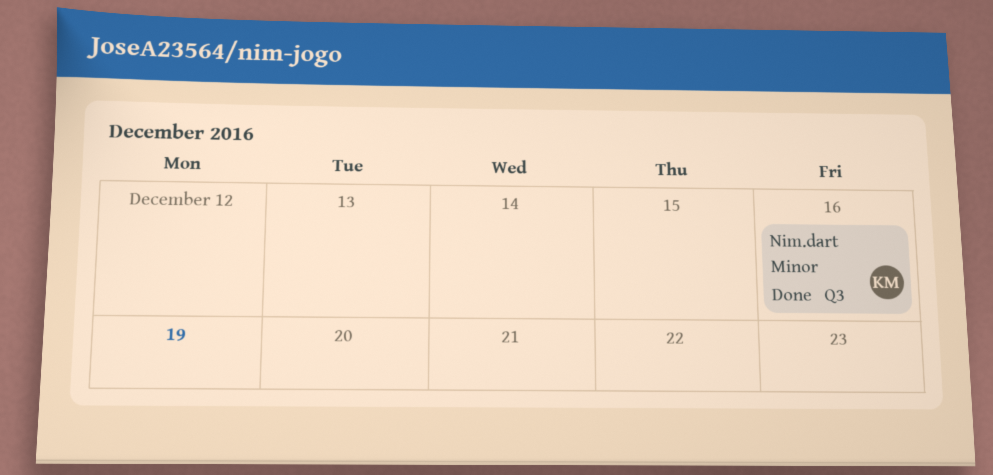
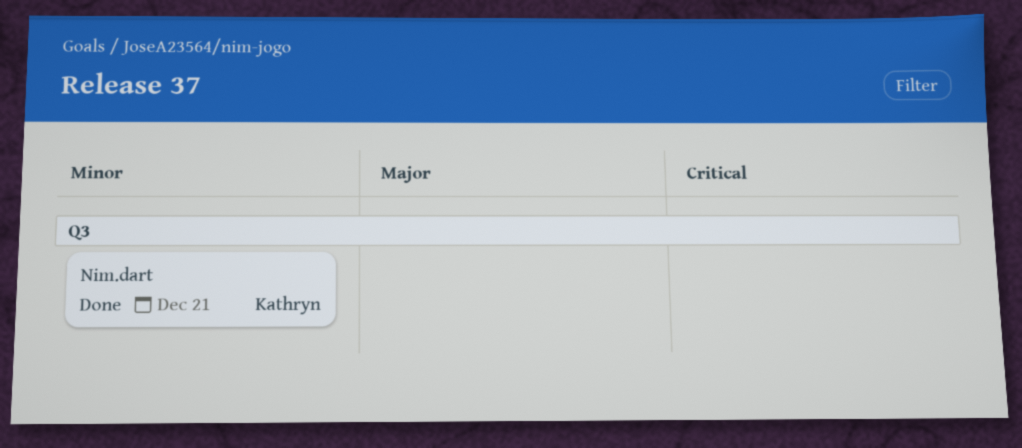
Nim.dart, due: Dec 16 -> Dec 21

